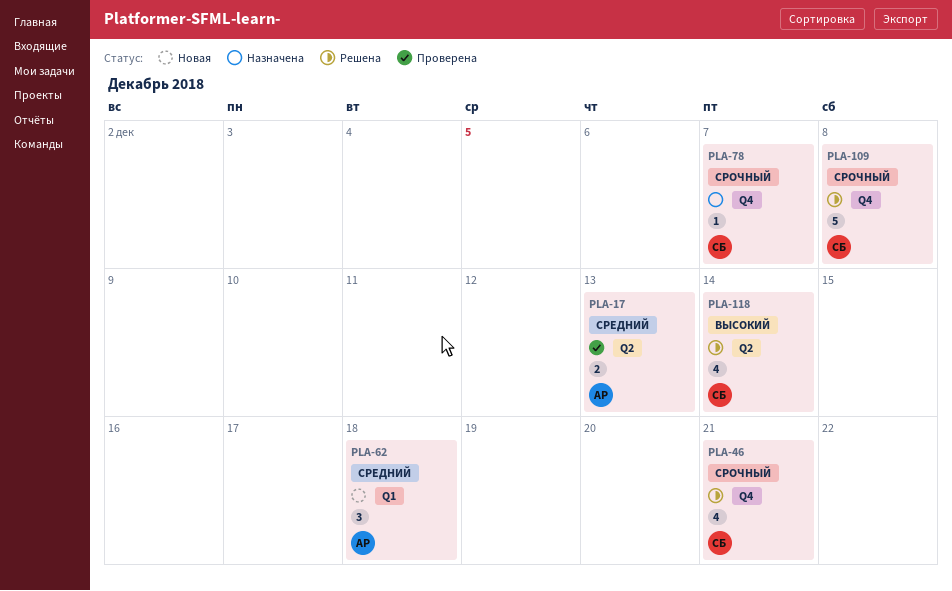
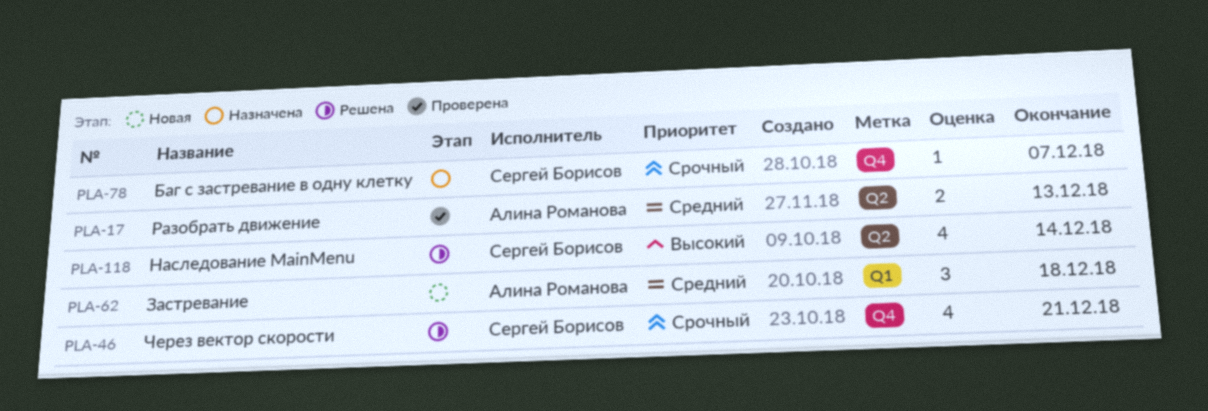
PLA-109: present -> none

